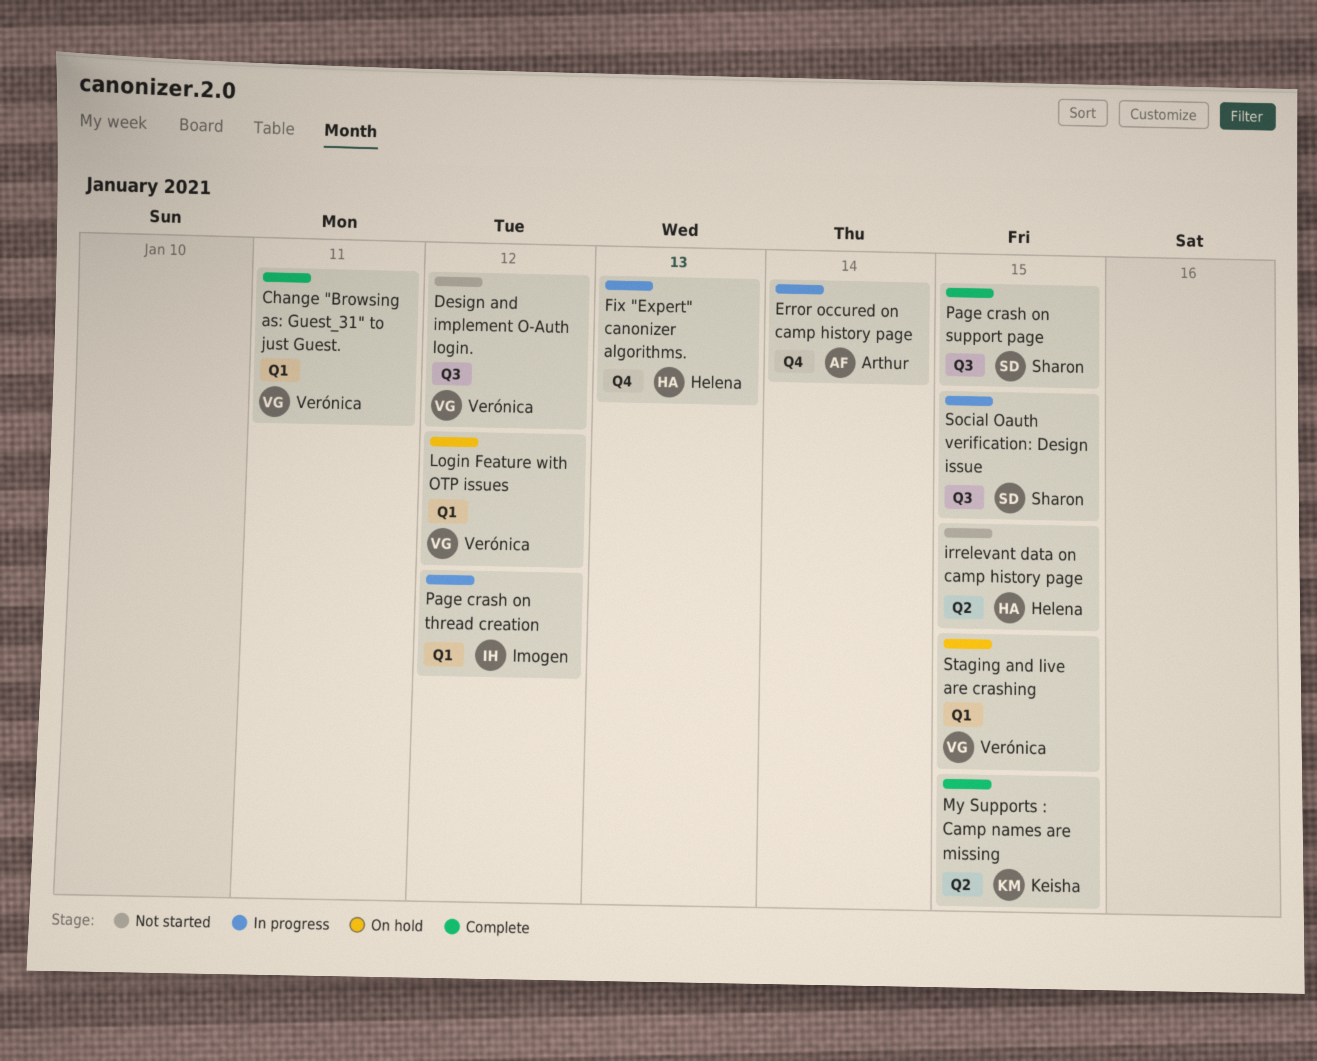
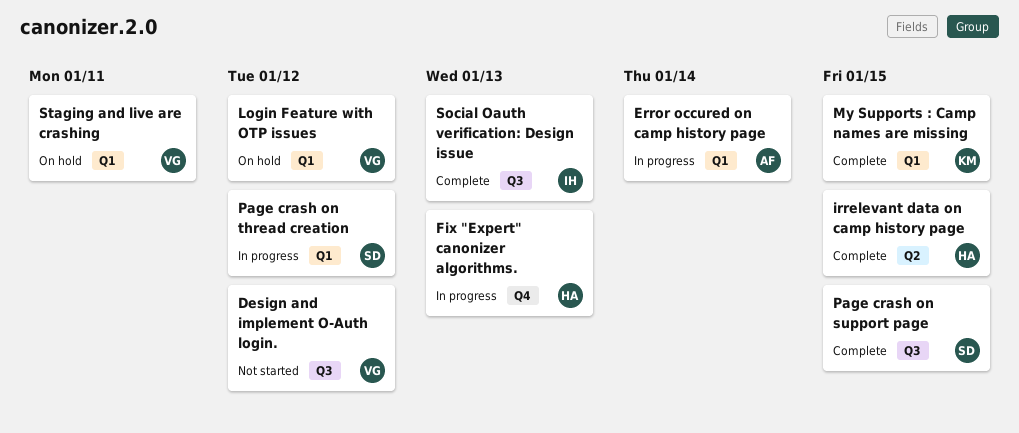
Change "Browsing as: Guest_31" to just Guest.: present -> none
Error occured on camp history page, label: Q4 -> Q1
irrelevant data on camp history page, status: Not started -> Complete
My Supports : Camp names are missing, label: Q2 -> Q1
Page crash on thread creation, owner: Imogen -> Sharon
Social Oauth verification: Design issue, status: In progress -> Complete
Social Oauth verification: Design issue, owner: Sharon -> Imogen
Social Oauth verification: Design issue, due: Jan 15 -> Jan 13
Staging and live are crashing, due: Jan 15 -> Jan 11

